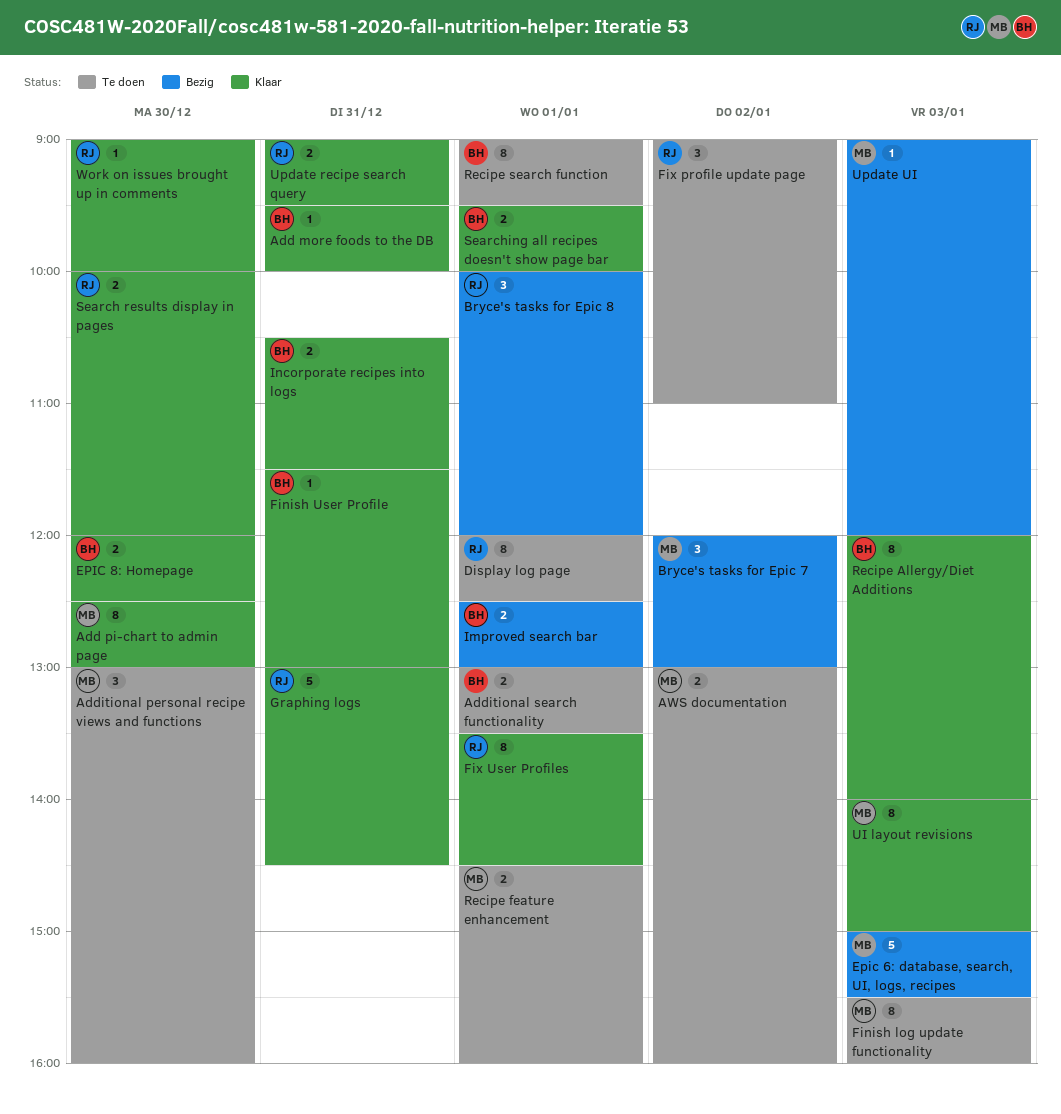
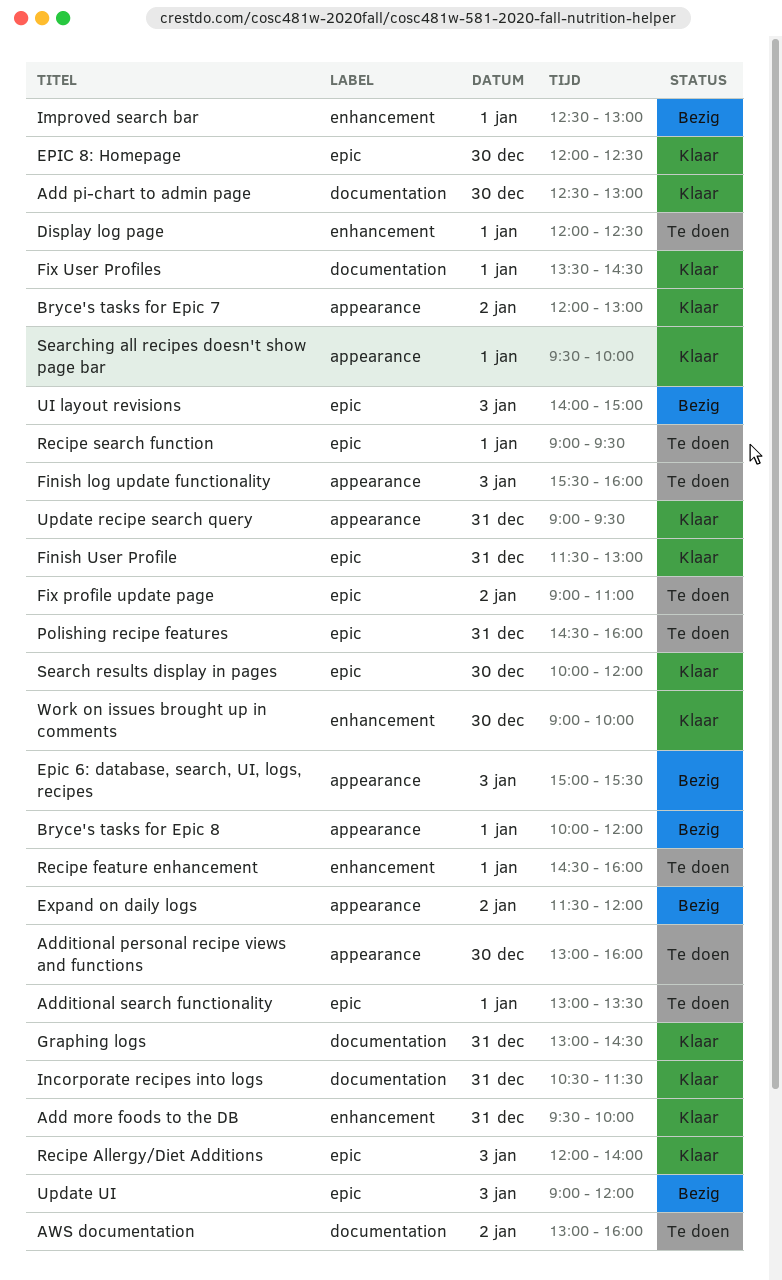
Bryce's tasks for Epic 7, status: Bezig -> Klaar
Expand on daily logs: none -> present
Polishing recipe features: none -> present
UI layout revisions, status: Klaar -> Bezig

